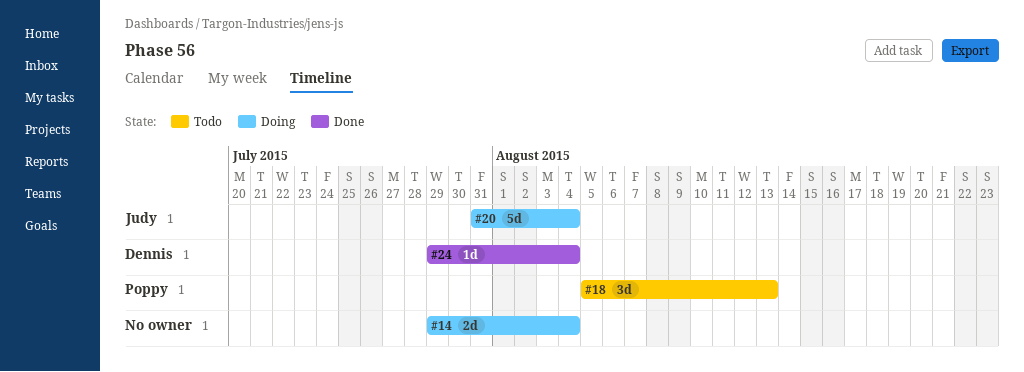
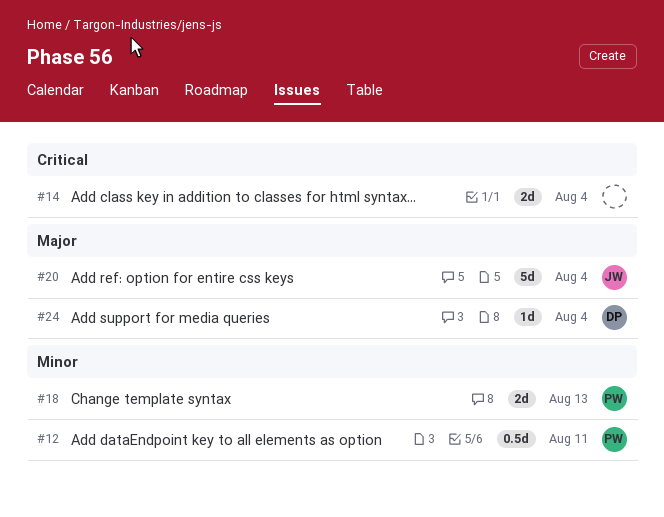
#12: none -> present
#18, estimate: 3d -> 2d

